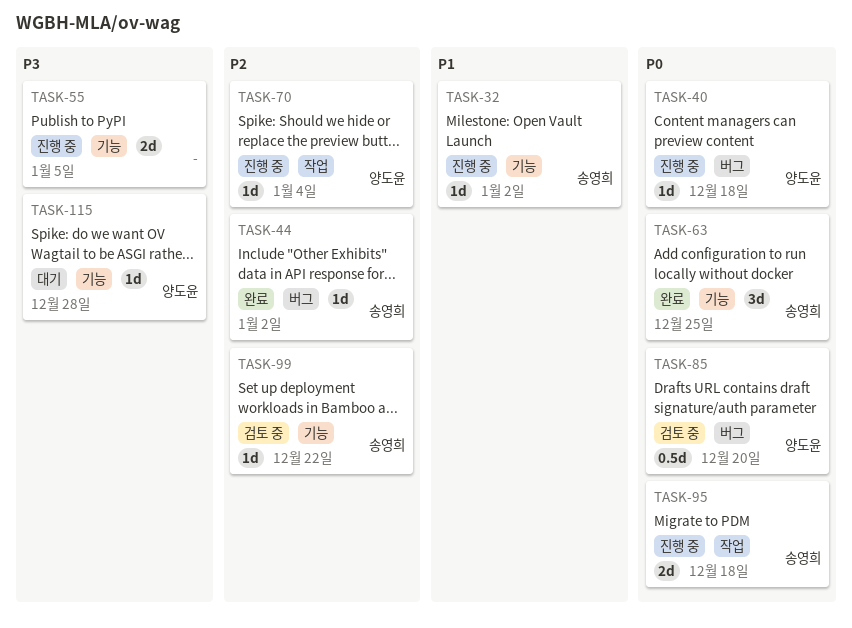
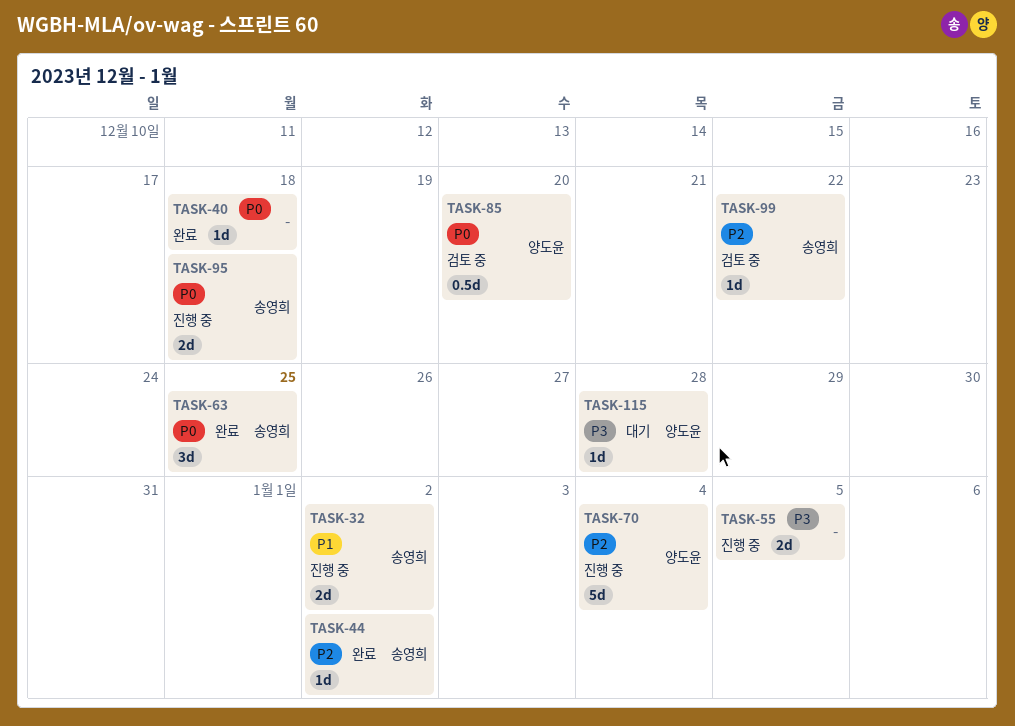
TASK-32, estimate: 1d -> 2d
TASK-40, status: 진행 중 -> 완료
TASK-40, owner: 양도윤 -> none
TASK-70, estimate: 1d -> 5d

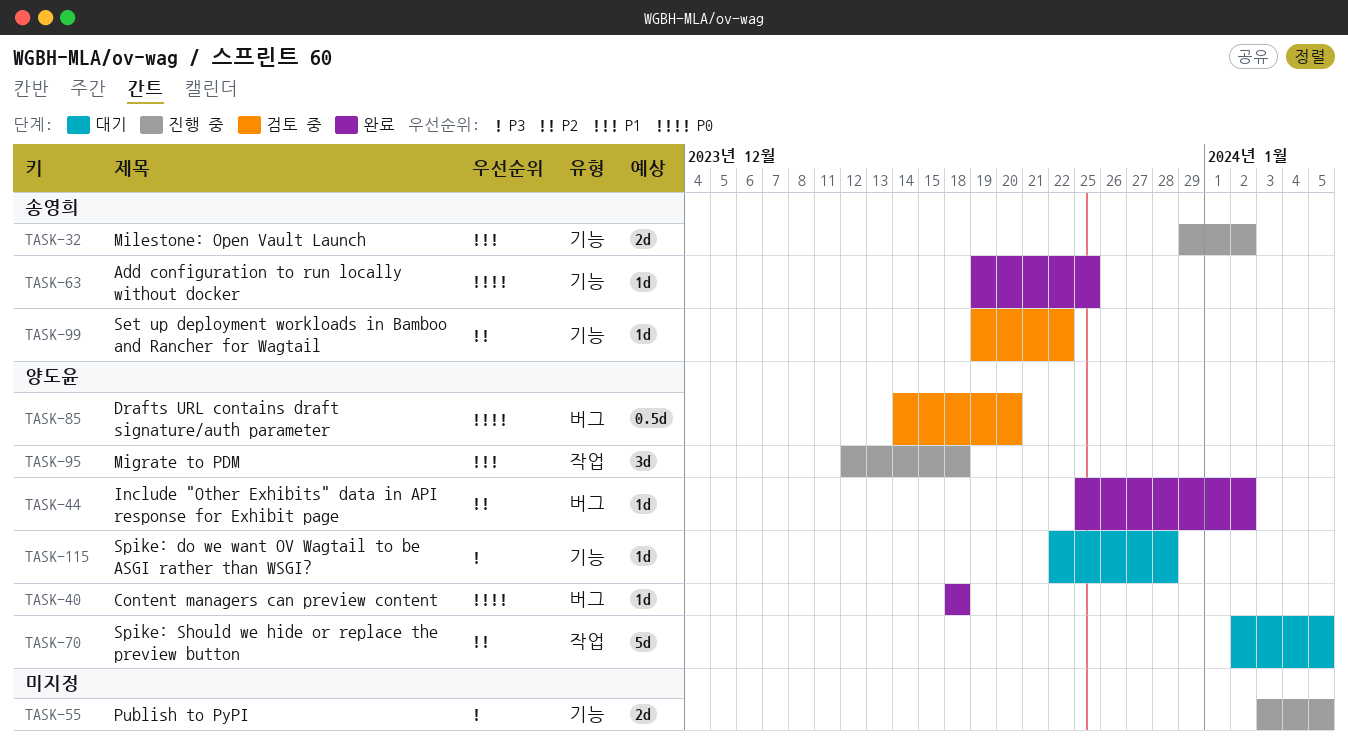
TASK-40, owner: none -> 양도윤
TASK-44, owner: 송영희 -> 양도윤
TASK-63, estimate: 3d -> 1d
TASK-70, status: 진행 중 -> 대기
TASK-70, due: Jan 4 -> Jan 5
TASK-95, owner: 송영희 -> 양도윤
TASK-95, priority: P0 -> P1
TASK-95, estimate: 2d -> 3d

